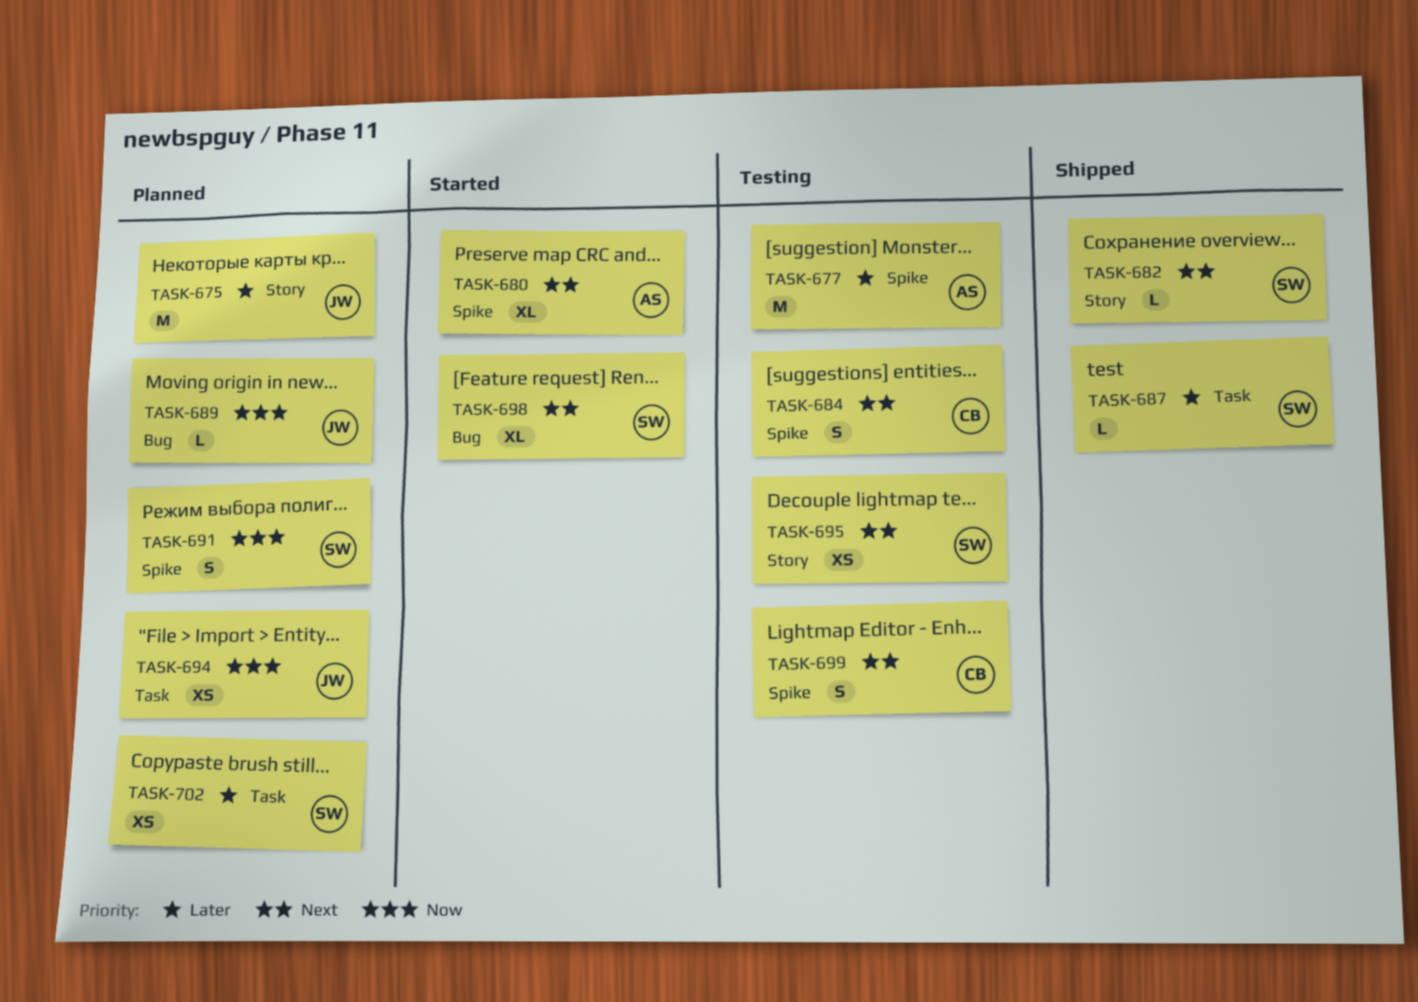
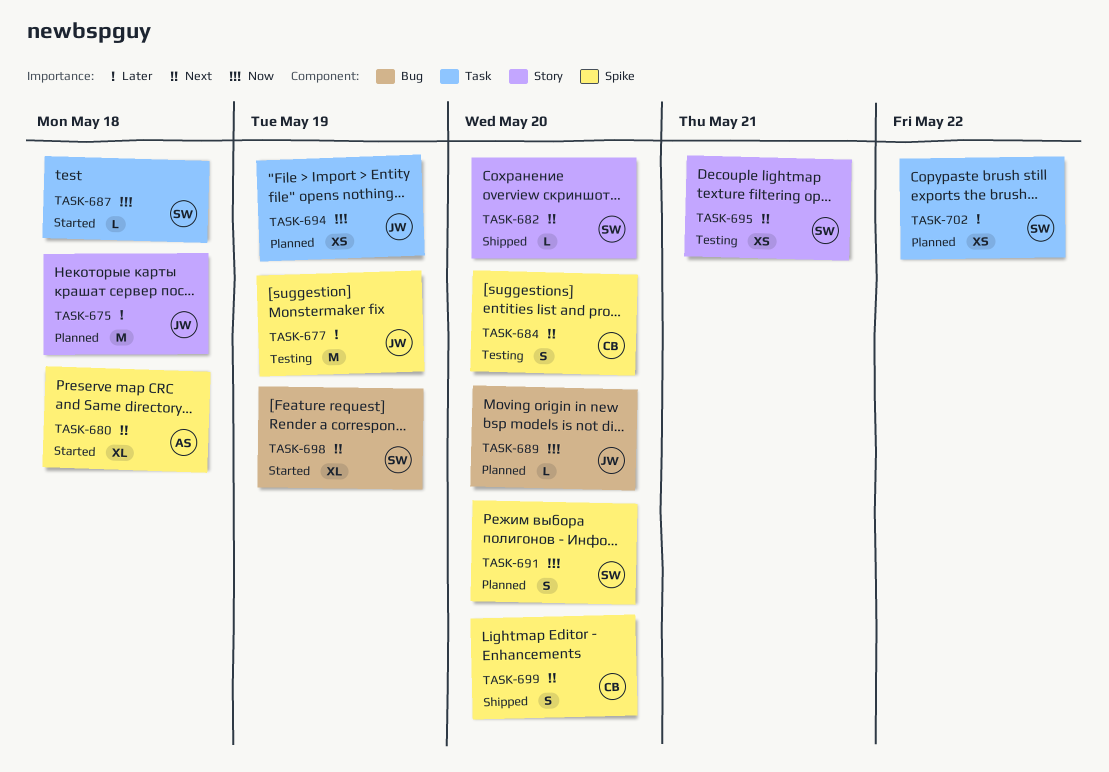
TASK-677, owner: AS -> JW
TASK-687, status: Shipped -> Started
TASK-687, priority: Later -> Now
TASK-699, status: Testing -> Shipped

